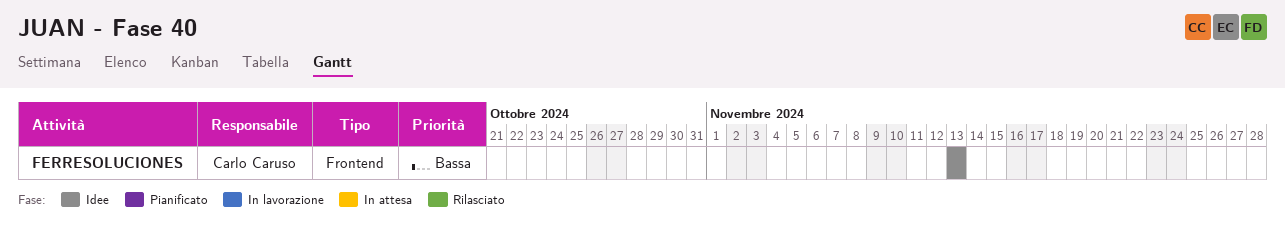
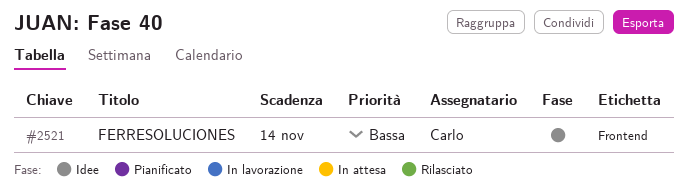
FERRESOLUCIONES, due: Nov 13 -> Nov 14

